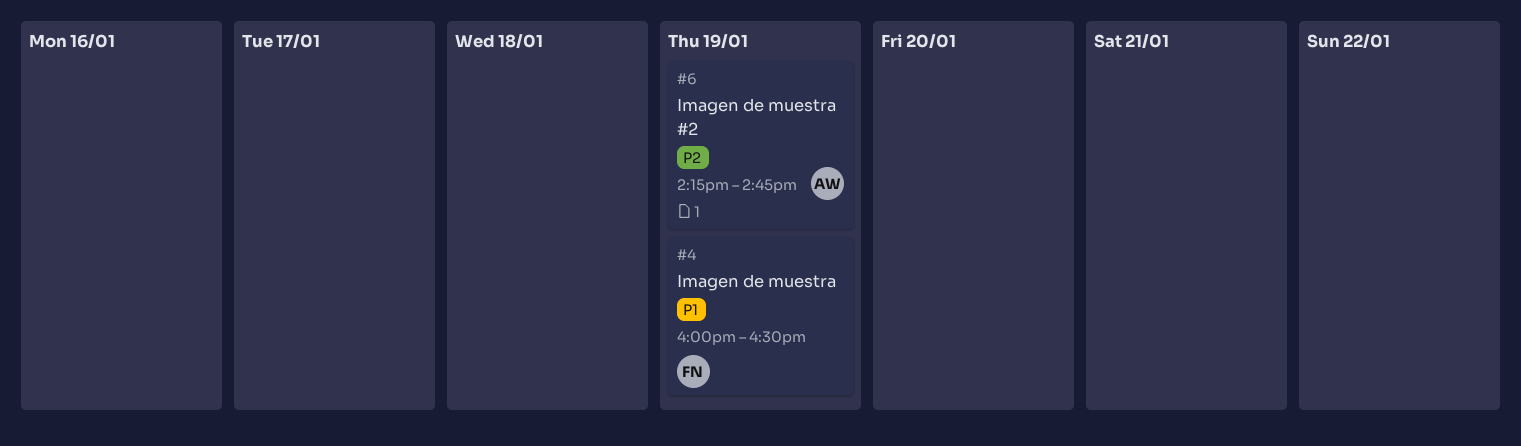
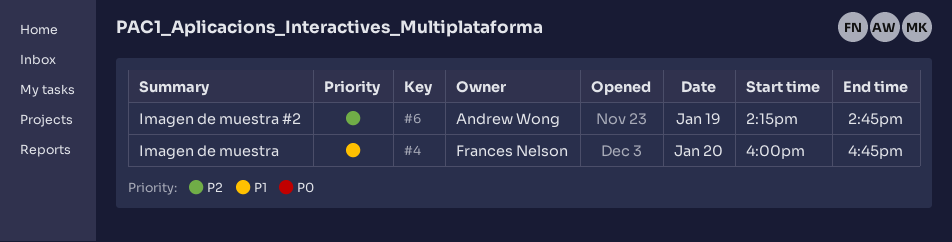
#4, day: Jan 19 -> Jan 20
#4, ends: 16:30 -> 16:45

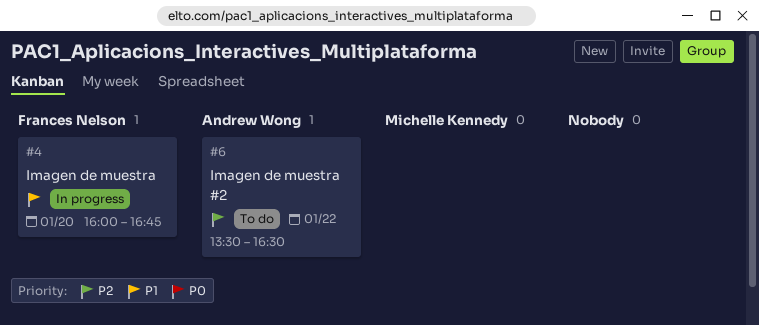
#6, day: Jan 19 -> Jan 22
#6, begins: 14:15 -> 13:30
#6, ends: 14:45 -> 16:30

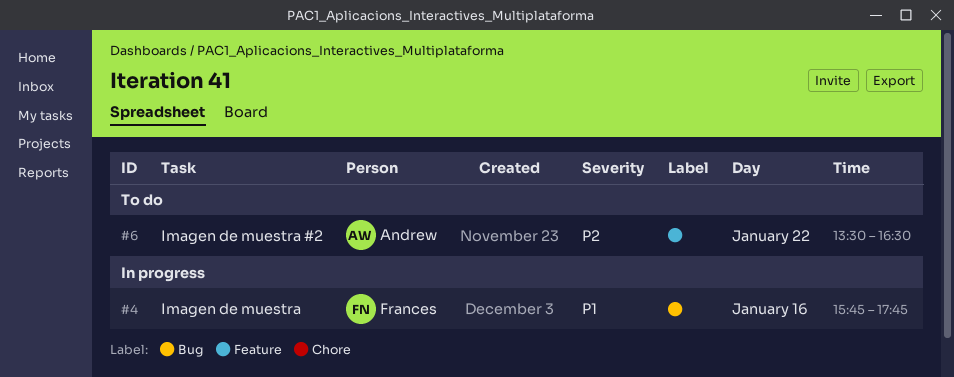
#4, day: Jan 20 -> Jan 16
#4, begins: 16:00 -> 15:45
#4, ends: 16:45 -> 17:45

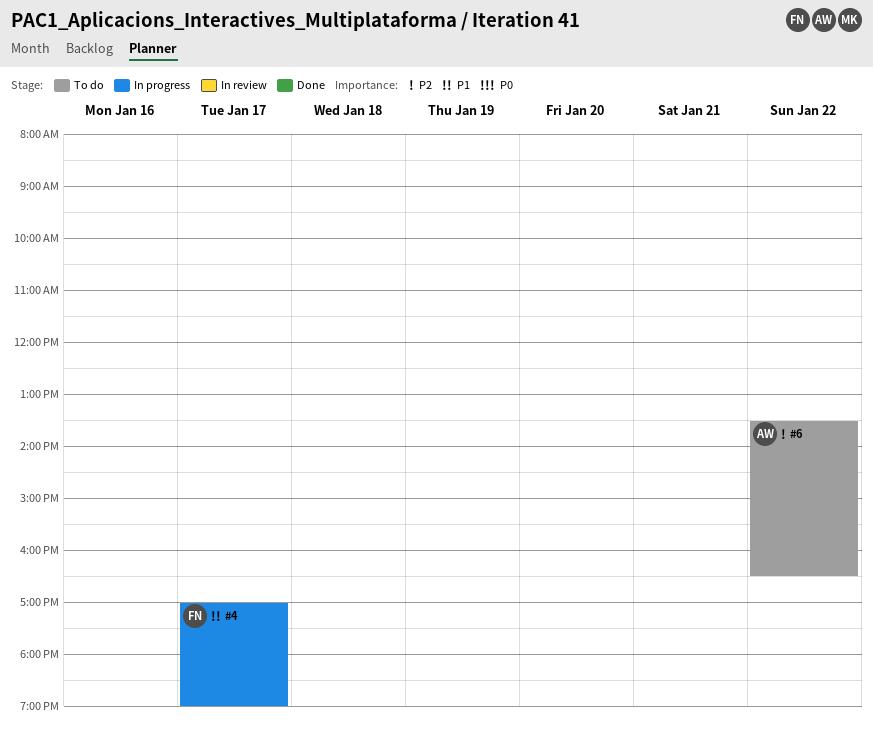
#4, day: Jan 16 -> Jan 17
#4, begins: 15:45 -> 17:00
#4, ends: 17:45 -> 19:00

